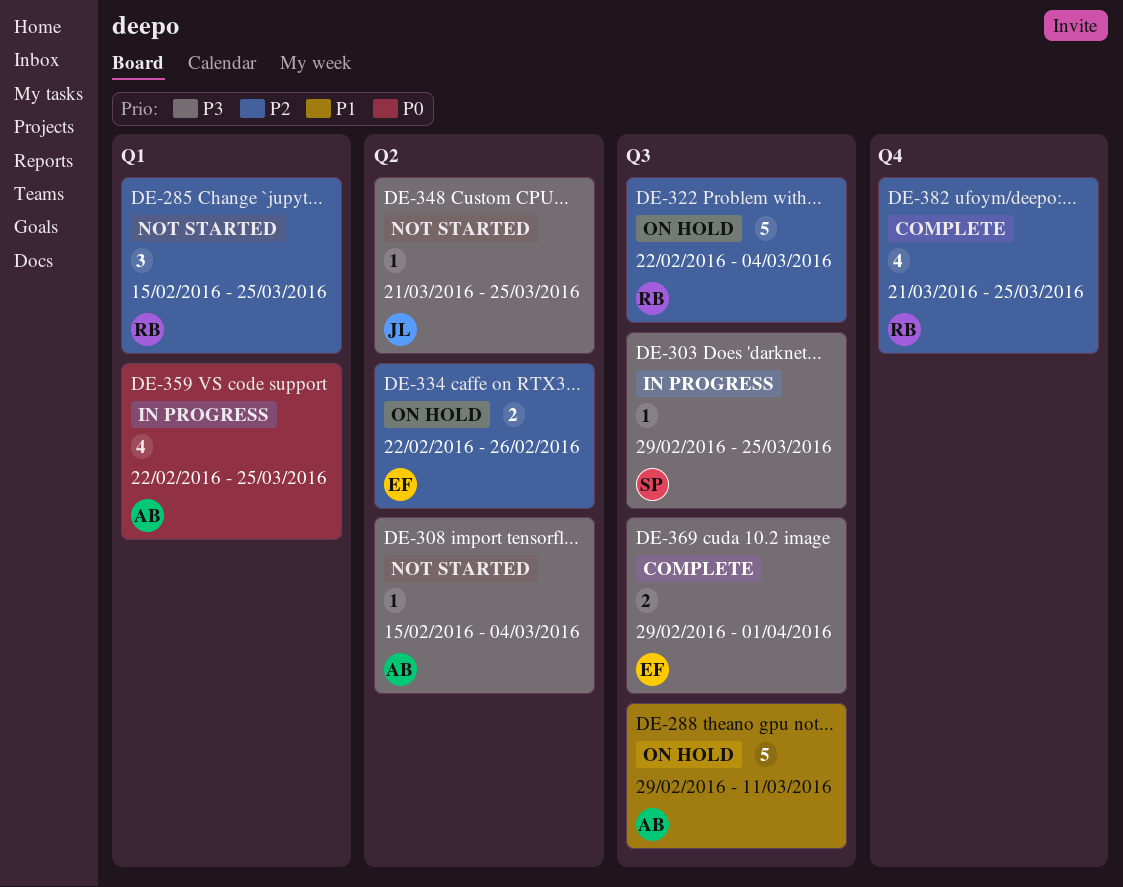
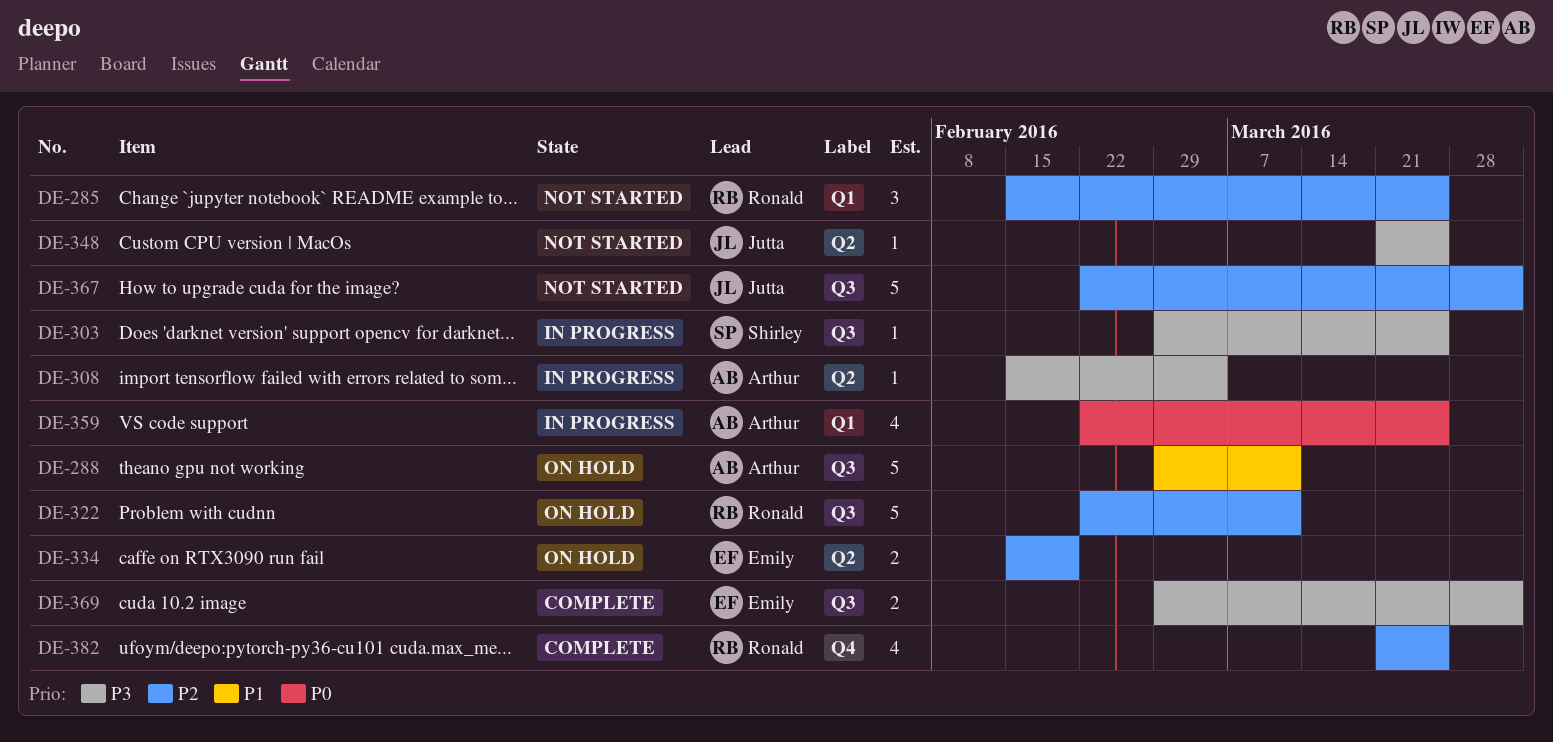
DE-308, status: Not started -> In progress
DE-322, due: Mar 4 -> Mar 11
DE-334, start: Feb 22 -> Feb 15
DE-334, due: Feb 26 -> Feb 19
DE-367: none -> present

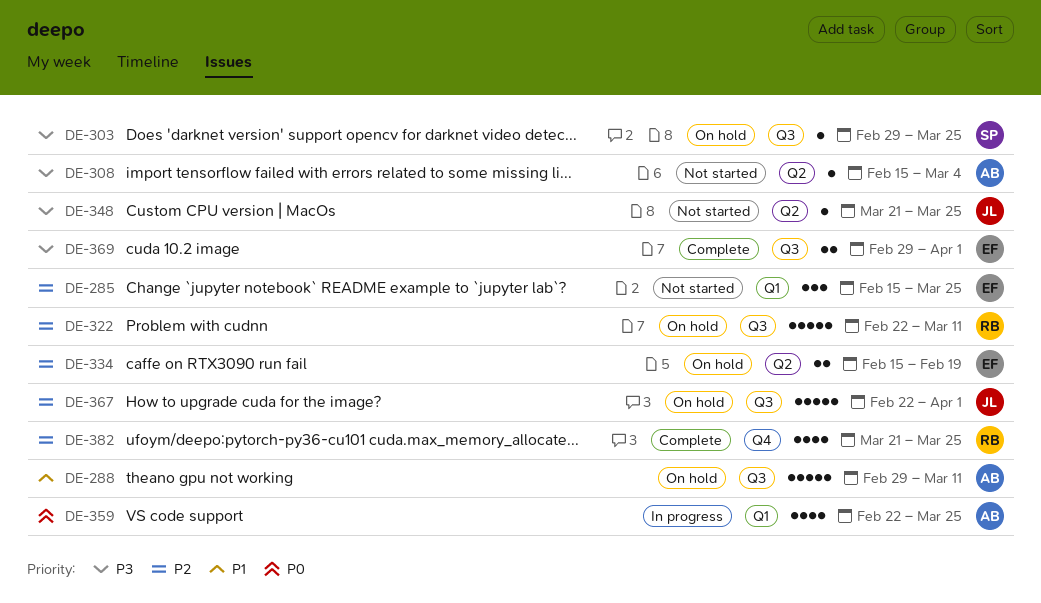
DE-285, owner: Ronald -> Emily
DE-303, status: In progress -> On hold
DE-308, status: In progress -> Not started
DE-367, status: Not started -> On hold

